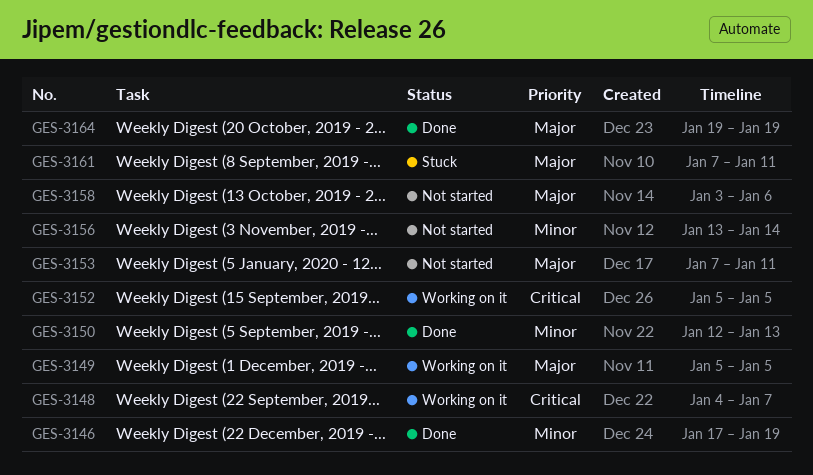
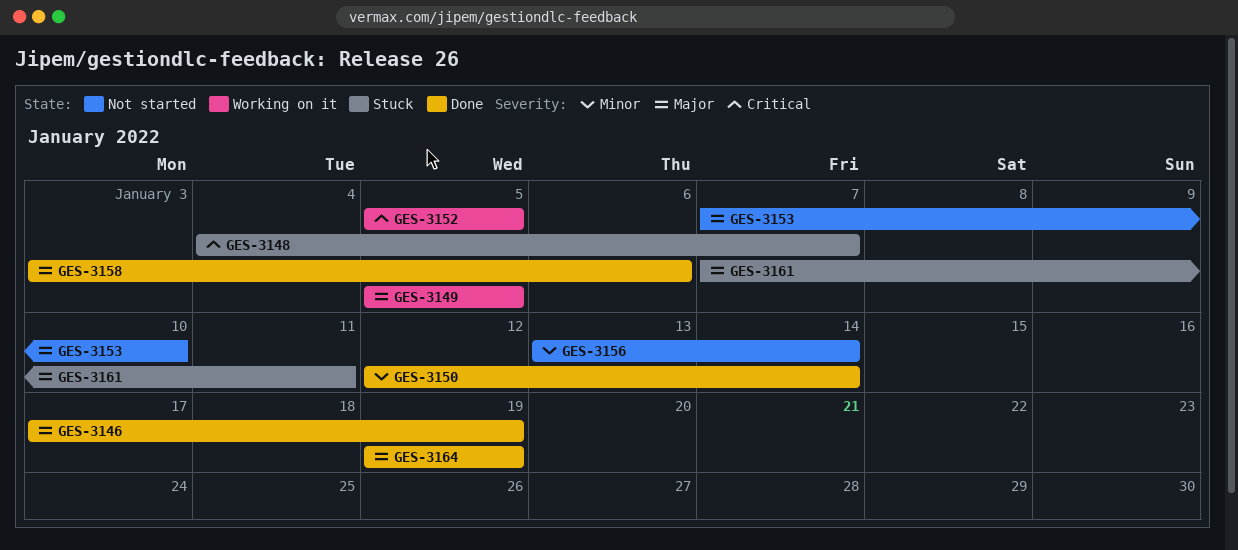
GES-3146, priority: Minor -> Major
GES-3148, status: Working on it -> Stuck
GES-3150, due: Jan 13 -> Jan 14
GES-3153, due: Jan 11 -> Jan 10
GES-3158, status: Not started -> Done

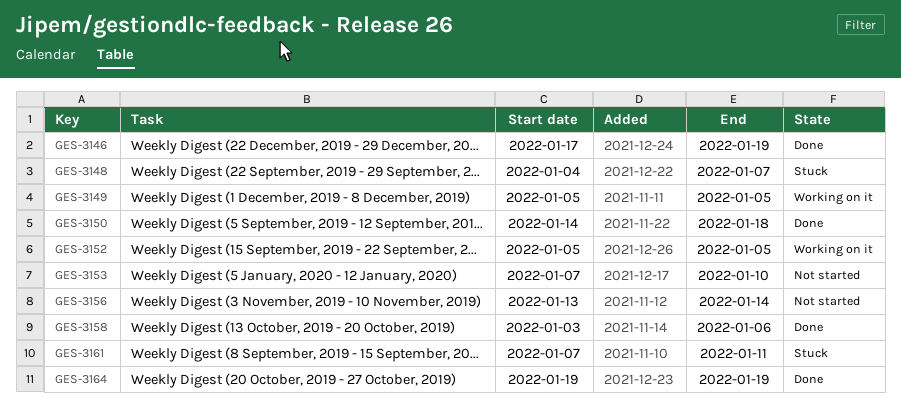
GES-3150, start: Jan 12 -> Jan 14
GES-3150, due: Jan 14 -> Jan 18

